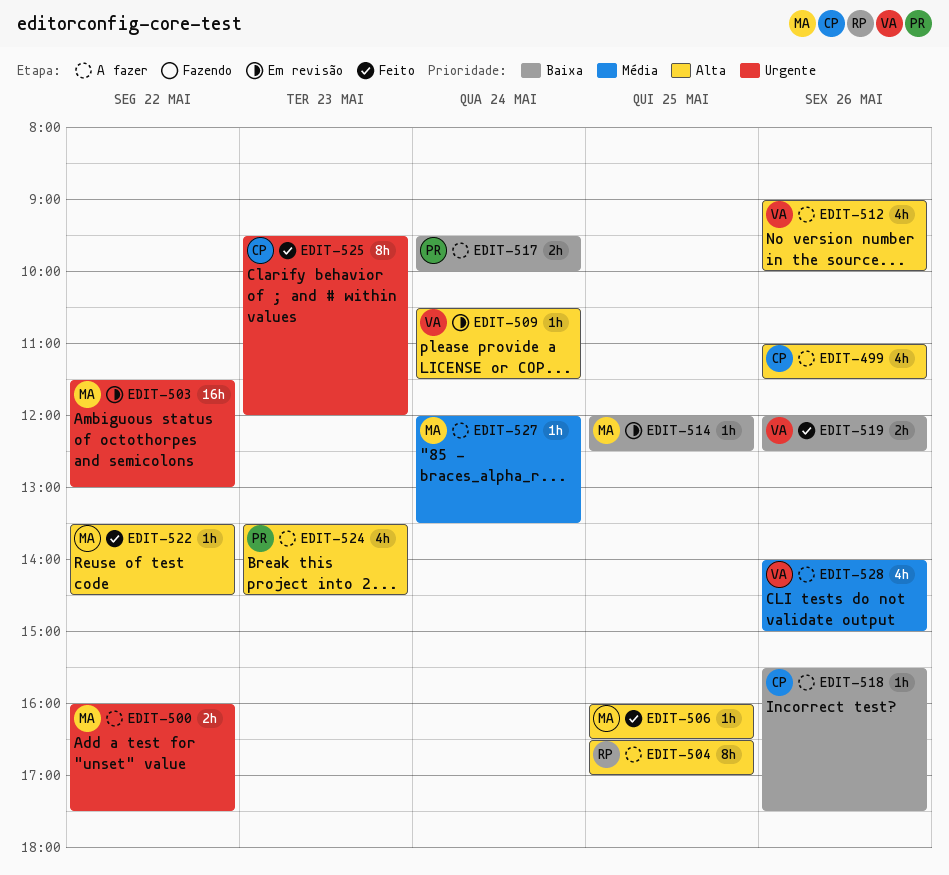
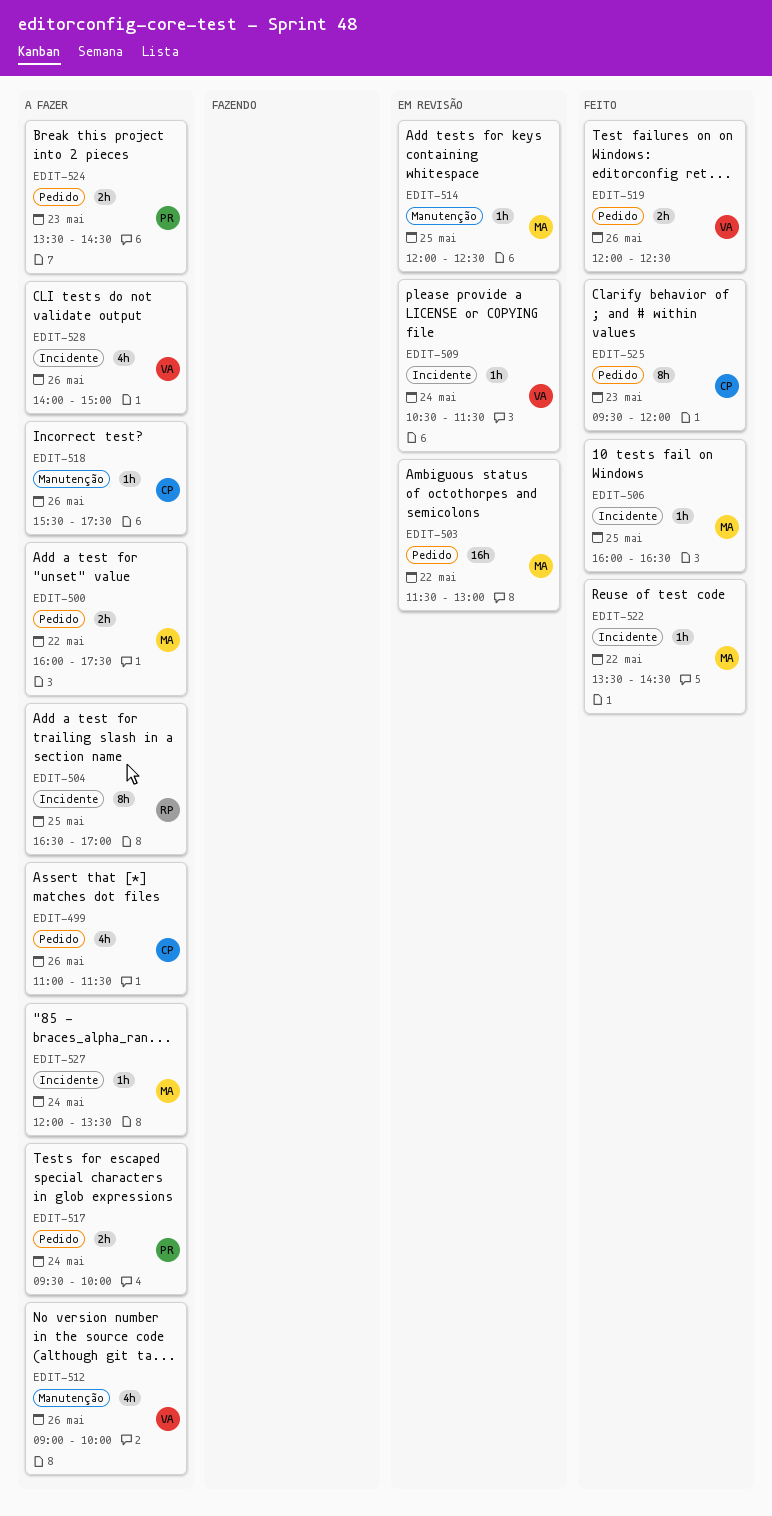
EDIT-524, estimate: 4h -> 2h

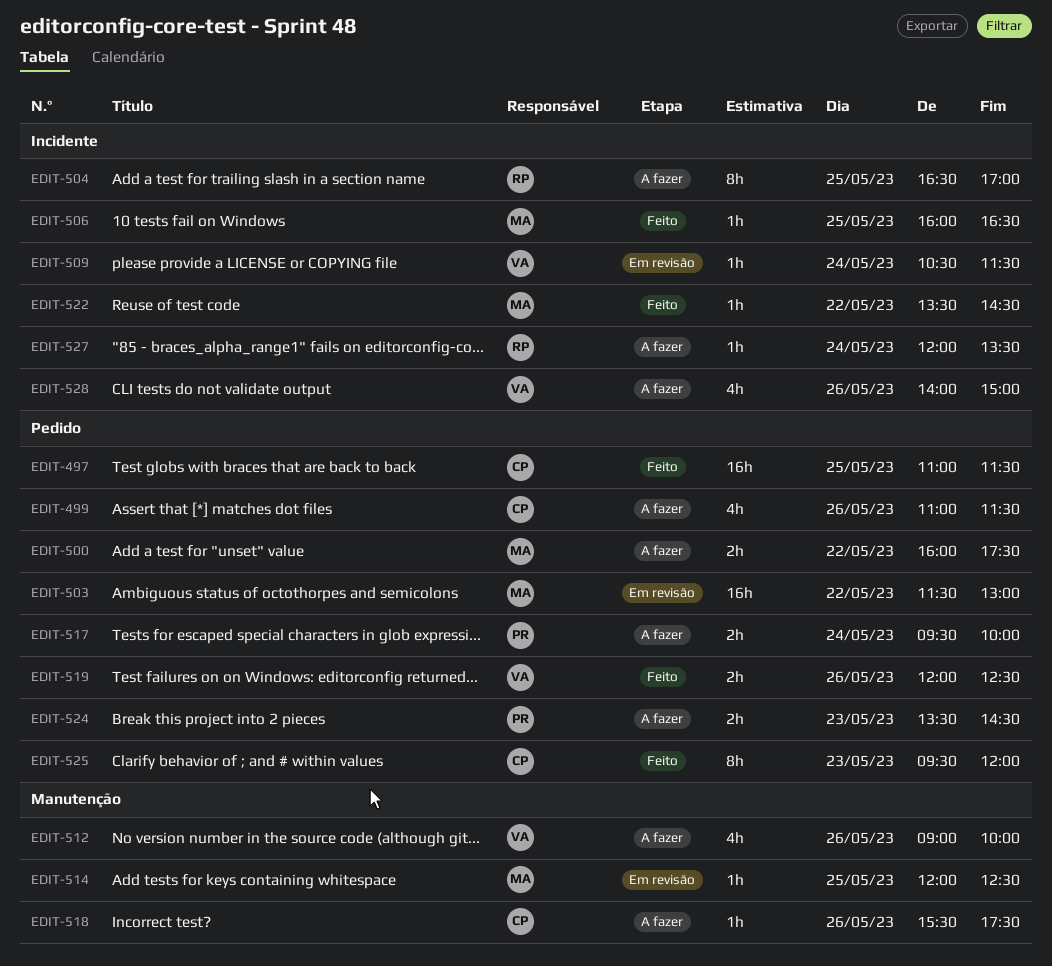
EDIT-497: none -> present
EDIT-527, owner: MA -> RP

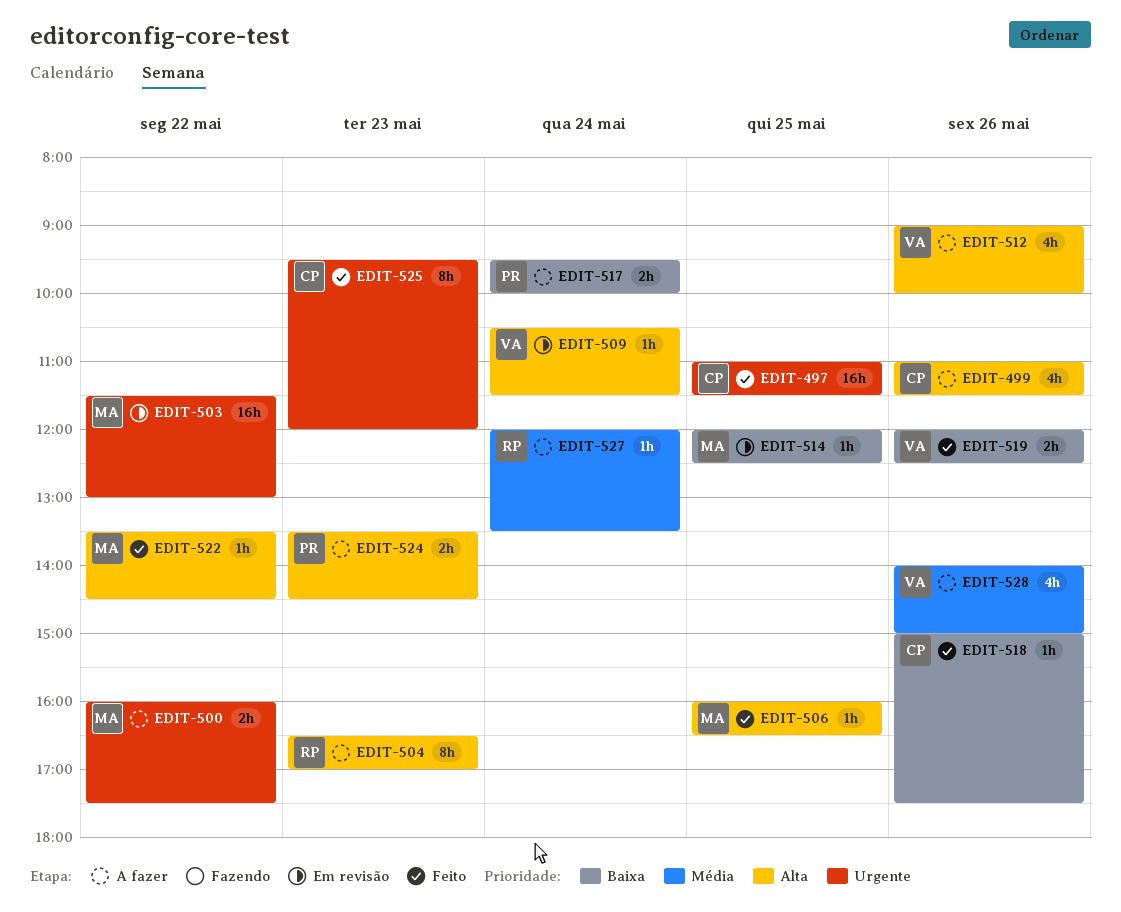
EDIT-504, day: May 25 -> May 23
EDIT-518, status: A fazer -> Feito
EDIT-518, begins: 15:30 -> 15:00

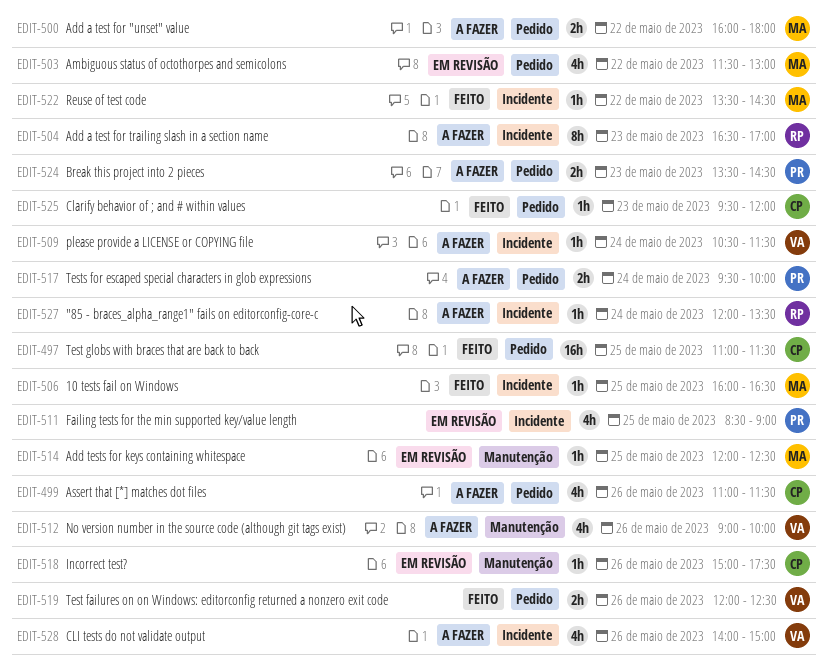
EDIT-500, ends: 17:30 -> 18:00
EDIT-503, estimate: 16h -> 4h
EDIT-509, status: Em revisão -> A fazer
EDIT-511: none -> present
EDIT-518, status: Feito -> Em revisão
EDIT-525, estimate: 8h -> 1h

